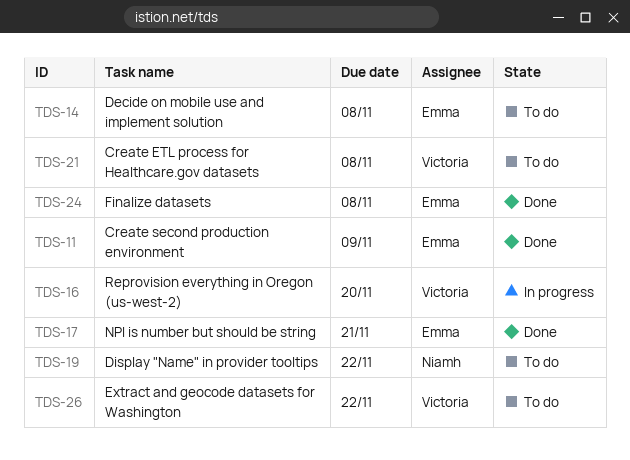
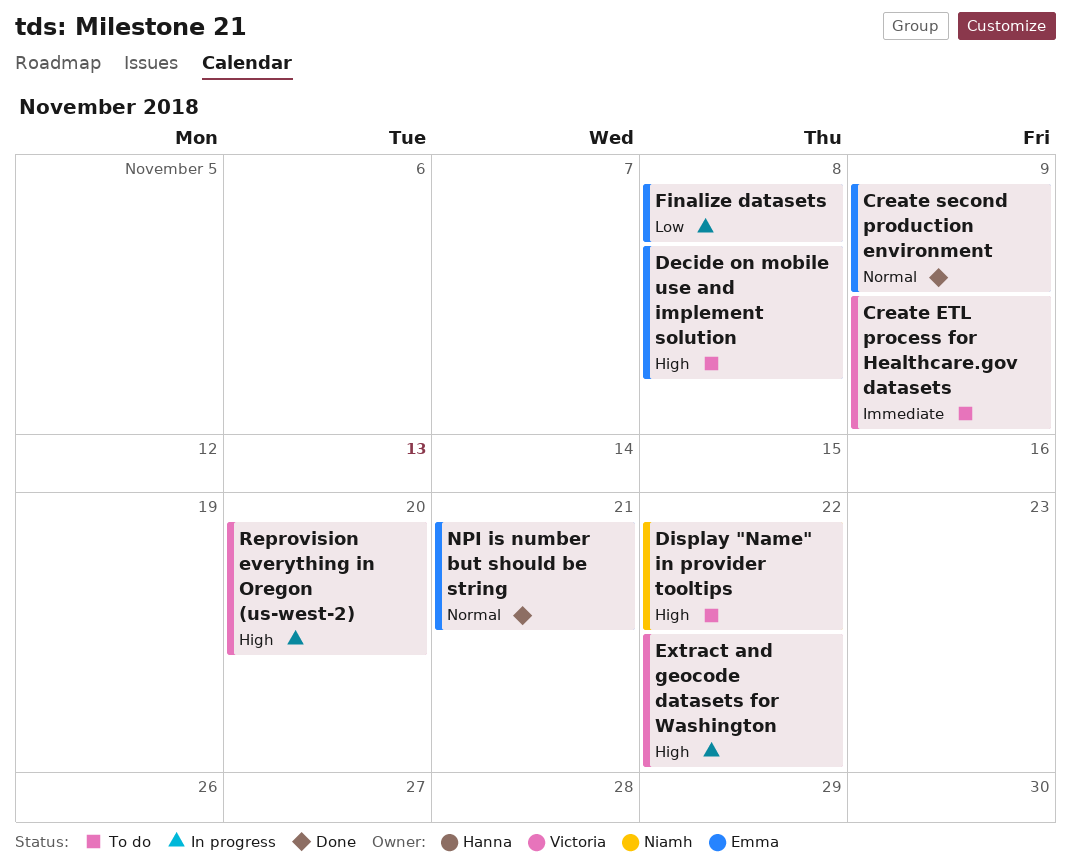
Create ETL process for Healthcare.gov datasets, due: Nov 8 -> Nov 9
Extract and geocode datasets for Washington, status: To do -> In progress
Finalize datasets, status: Done -> In progress

